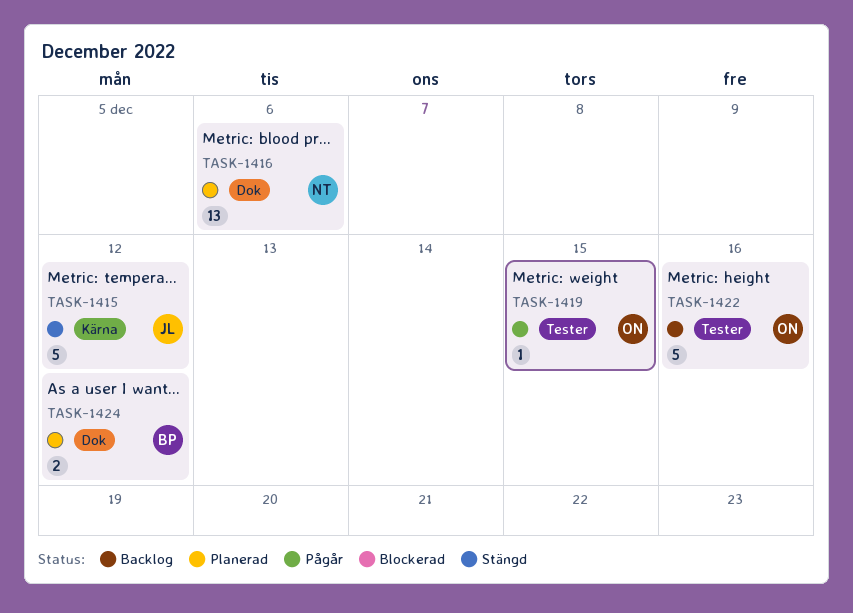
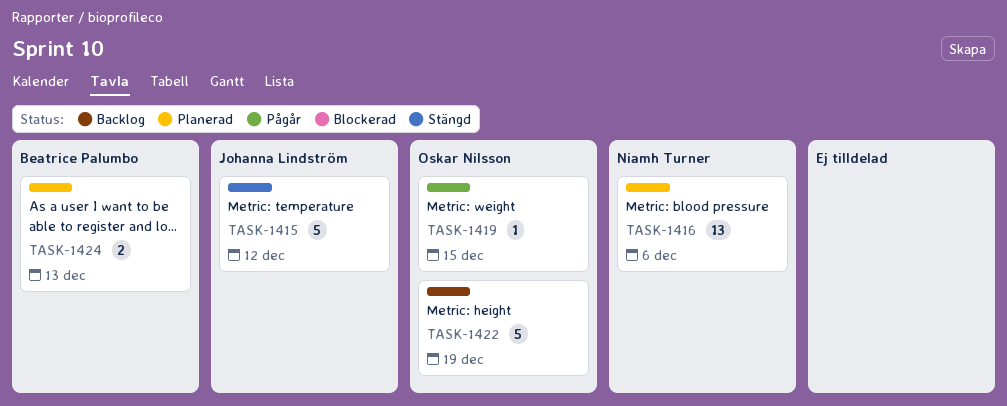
TASK-1422, due: Dec 16 -> Dec 19
TASK-1424, due: Dec 12 -> Dec 13

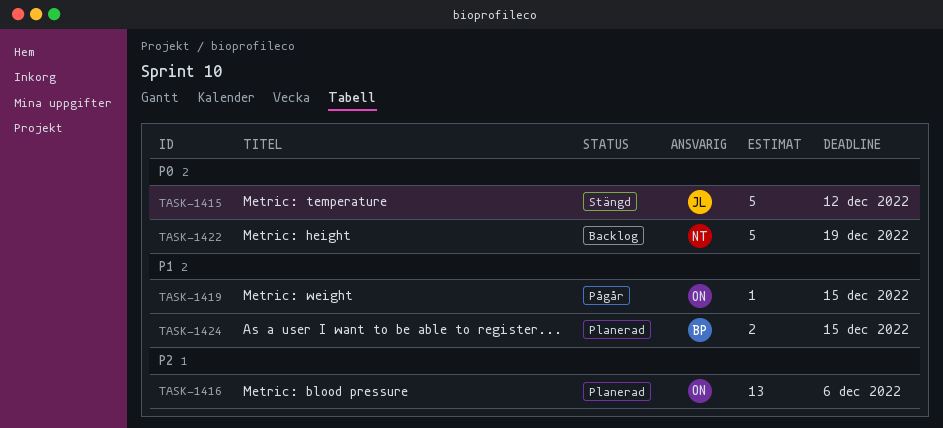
TASK-1416, owner: Niamh Turner -> Oskar Nilsson
TASK-1422, owner: Oskar Nilsson -> Niamh Turner
TASK-1424, due: Dec 13 -> Dec 15

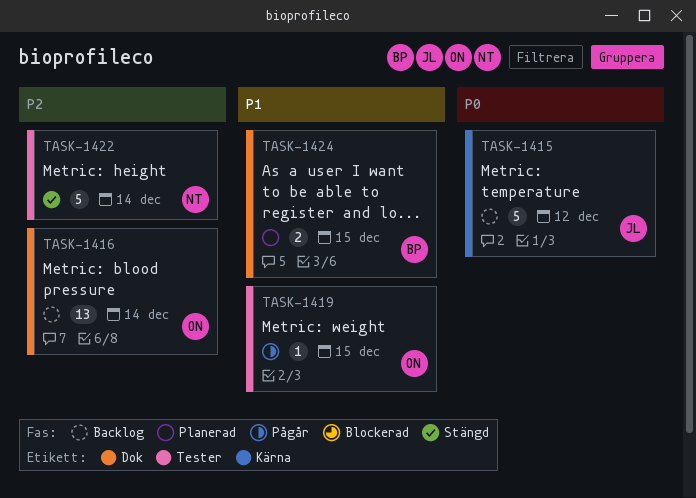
TASK-1415, status: Stängd -> Backlog
TASK-1416, status: Planerad -> Backlog
TASK-1416, due: Dec 6 -> Dec 14
TASK-1422, status: Backlog -> Stängd
TASK-1422, priority: P0 -> P2
TASK-1422, due: Dec 19 -> Dec 14

